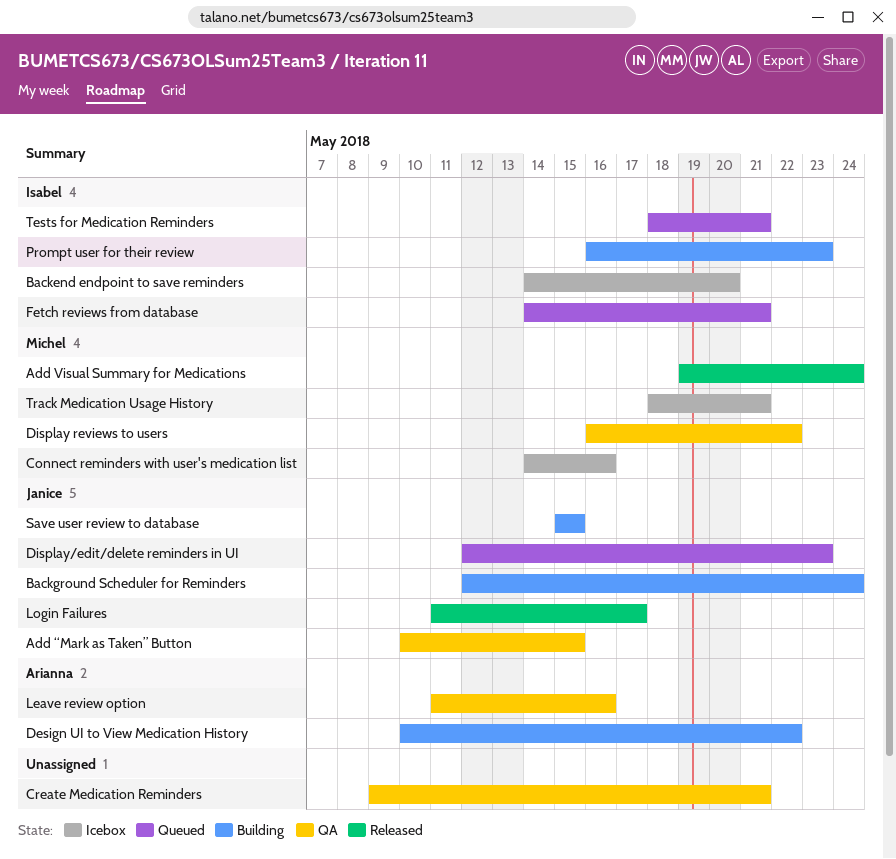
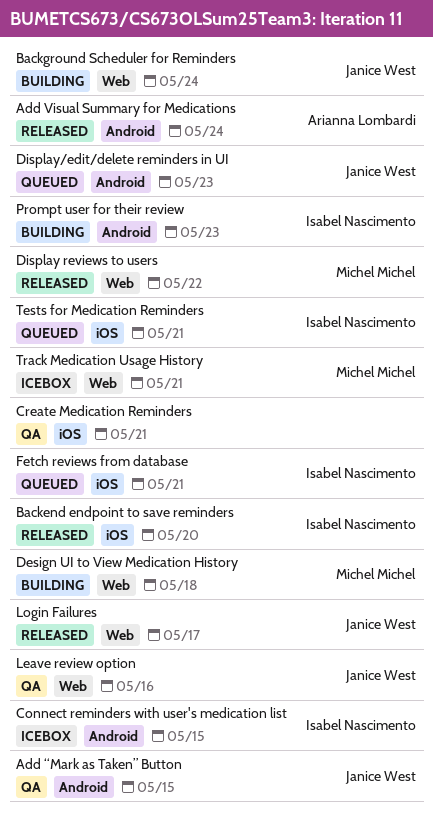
Add Visual Summary for Medications, owner: Michel Michel -> Arianna Lombardi
Backend endpoint to save reminders, status: Icebox -> Released
Connect reminders with user's medication list, owner: Michel Michel -> Isabel Nascimento
Connect reminders with user's medication list, due: May 16 -> May 15
Design UI to View Medication History, owner: Arianna Lombardi -> Michel Michel
Design UI to View Medication History, due: May 22 -> May 18
Display reviews to users, status: QA -> Released
Leave review option, owner: Arianna Lombardi -> Janice West
Save user review to database: present -> none

